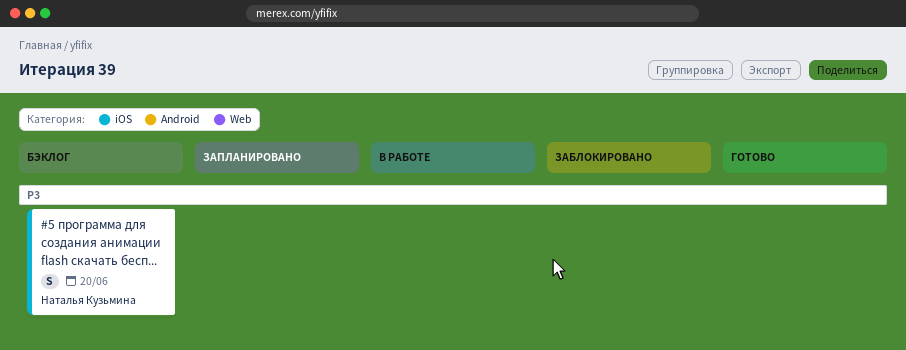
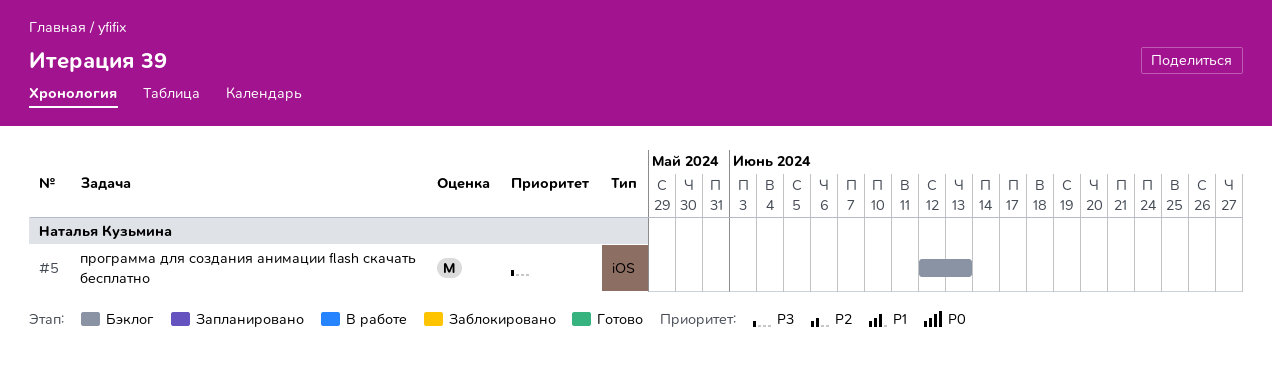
#5, estimate: S -> M
#5, due: Jun 20 -> Jun 13

